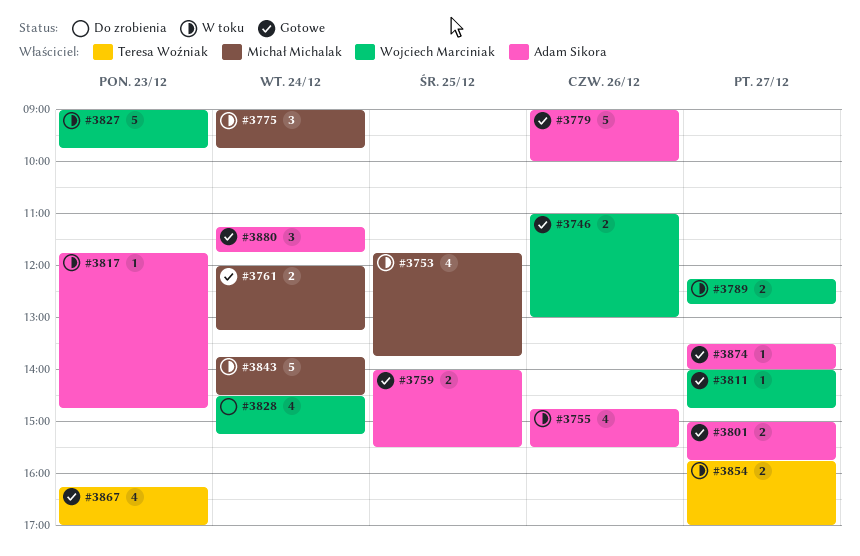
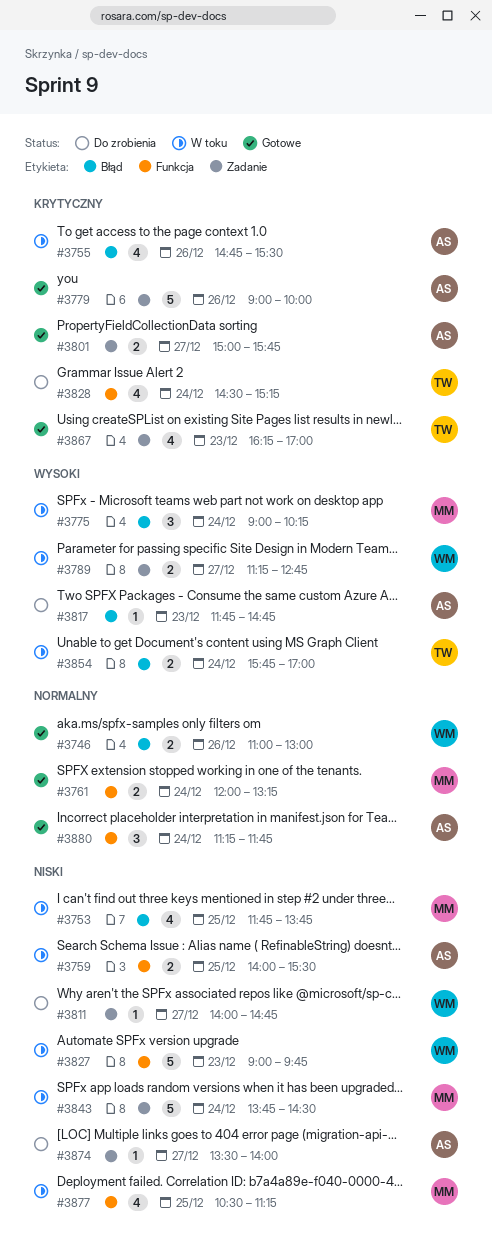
#3759, status: Gotowe -> W toku
#3775, ends: 09:45 -> 10:15
#3789, begins: 12:15 -> 11:15
#3811, status: Gotowe -> Do zrobienia
#3817, status: W toku -> Do zrobienia
#3828, owner: Wojciech Marciniak -> Teresa Woźniak
#3854, day: Dec 27 -> Dec 24
#3874, status: Gotowe -> Do zrobienia
#3877: none -> present

